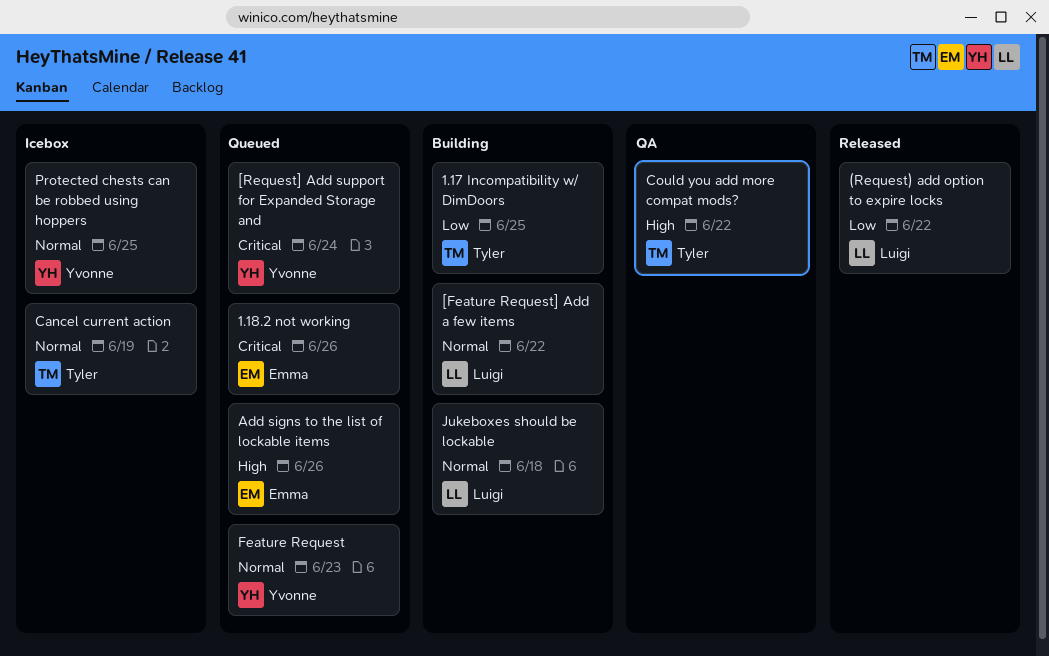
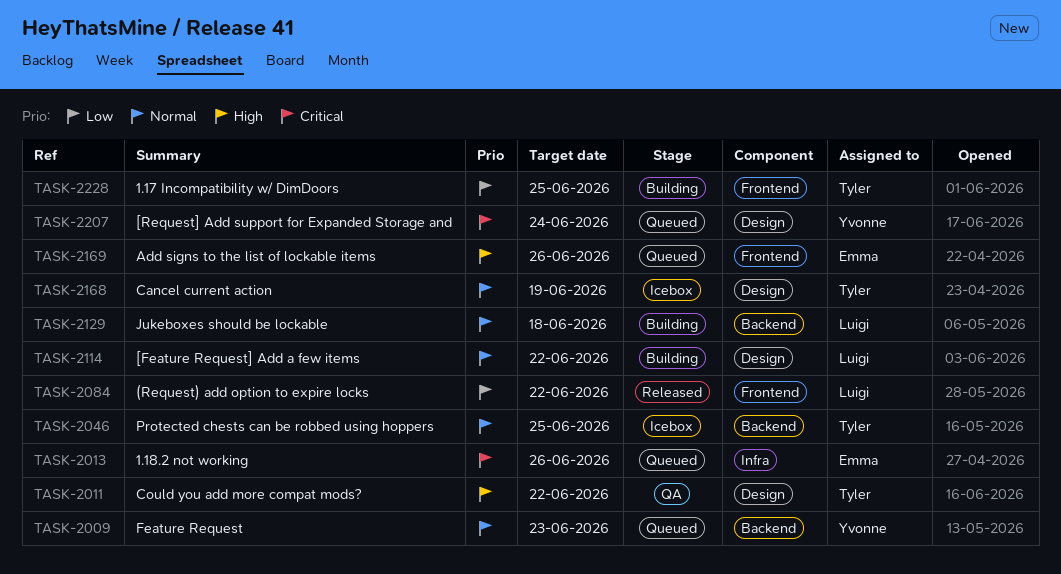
Protected chests can be robbed using hoppers, owner: Yvonne -> Tyler

